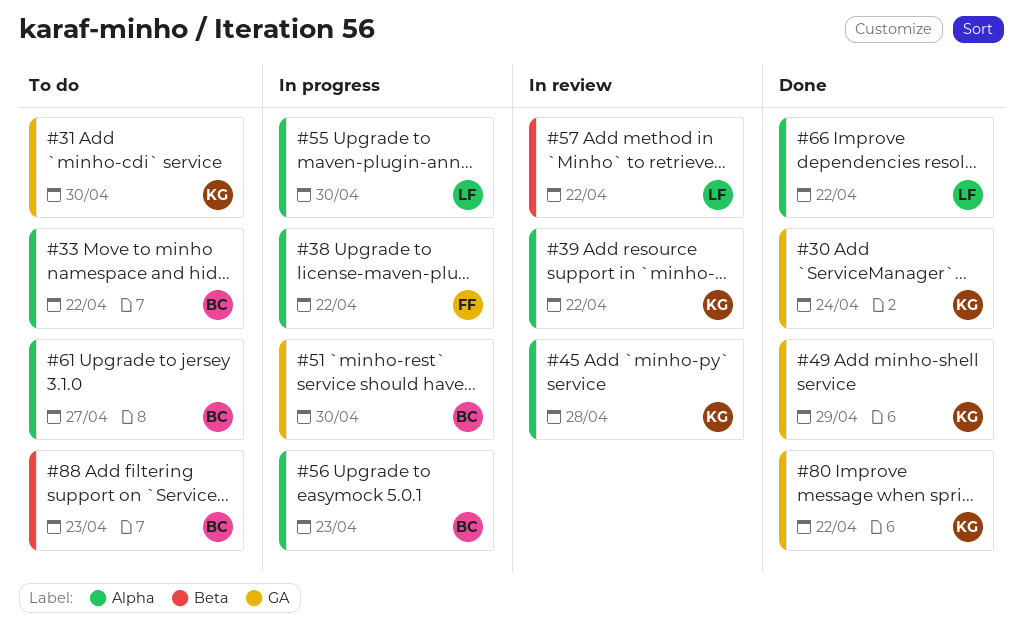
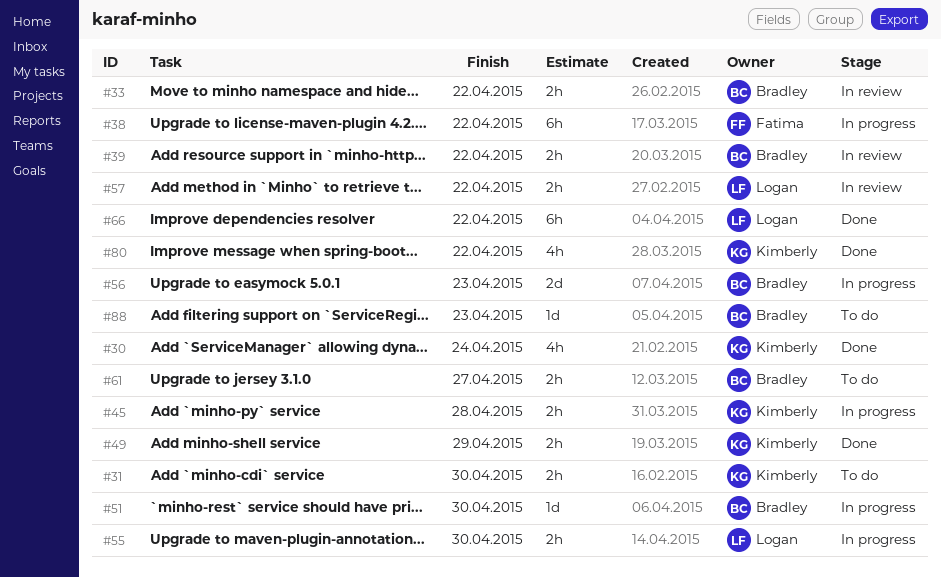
#33, status: To do -> In review
#39, owner: Kimberly -> Bradley
#45, status: In review -> In progress

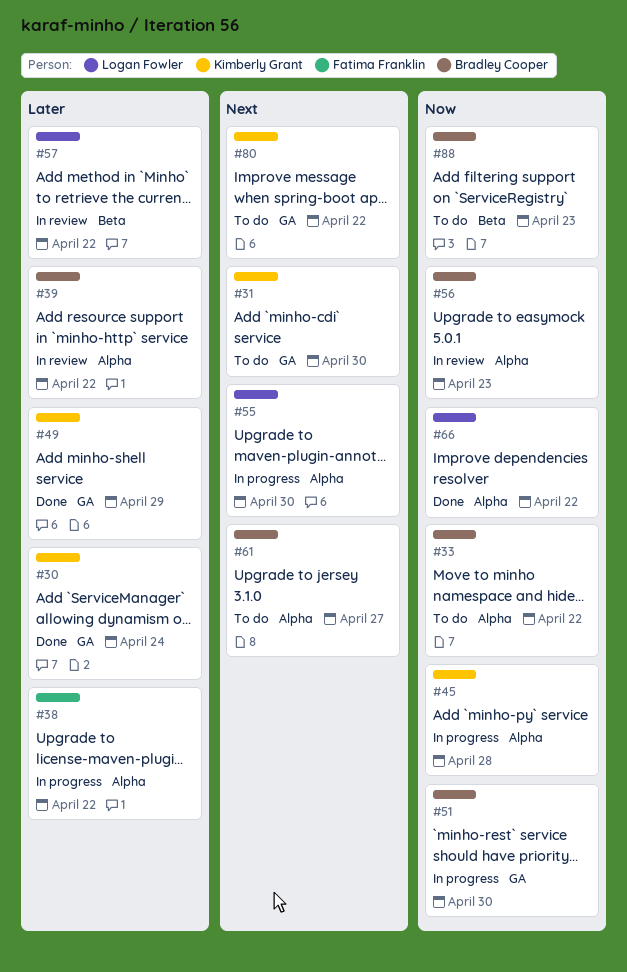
#33, status: In review -> To do
#56, status: In progress -> In review
#80, status: Done -> To do

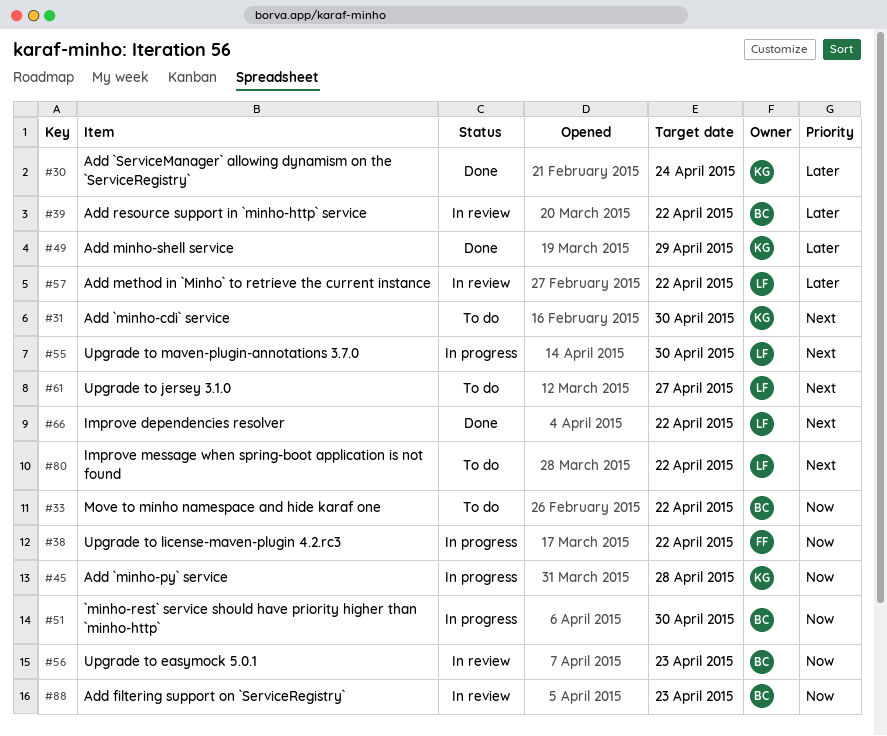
#38, priority: Later -> Now
#61, owner: Bradley Cooper -> Logan Fowler
#66, priority: Now -> Next
#80, owner: Kimberly Grant -> Logan Fowler
#88, status: To do -> In review

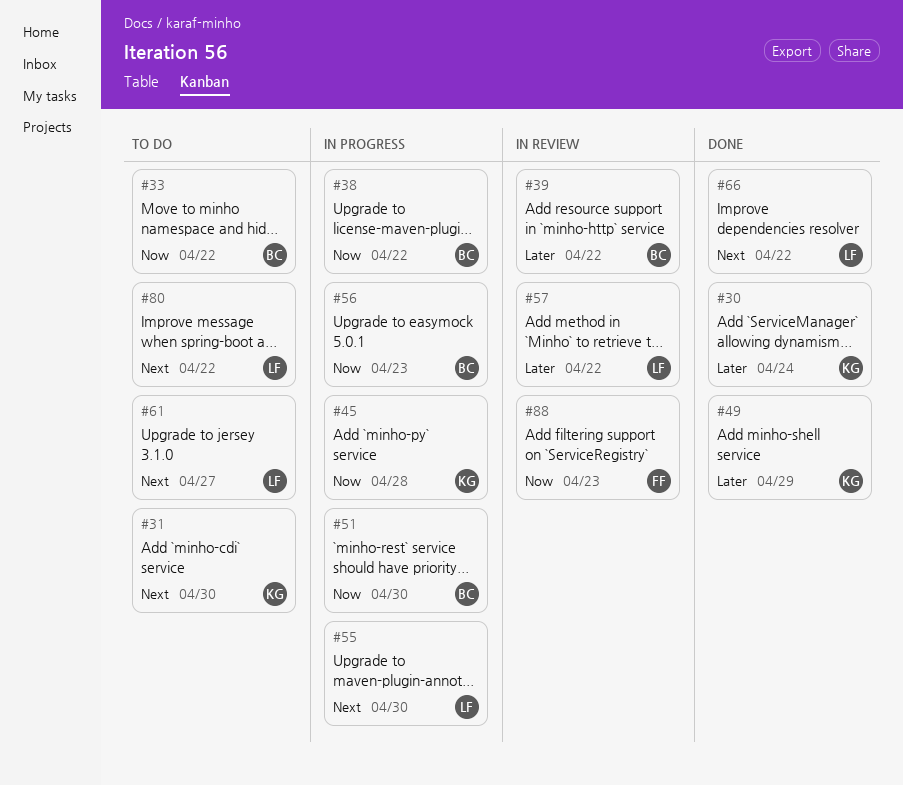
#38, owner: FF -> BC
#56, status: In review -> In progress
#88, owner: BC -> FF

